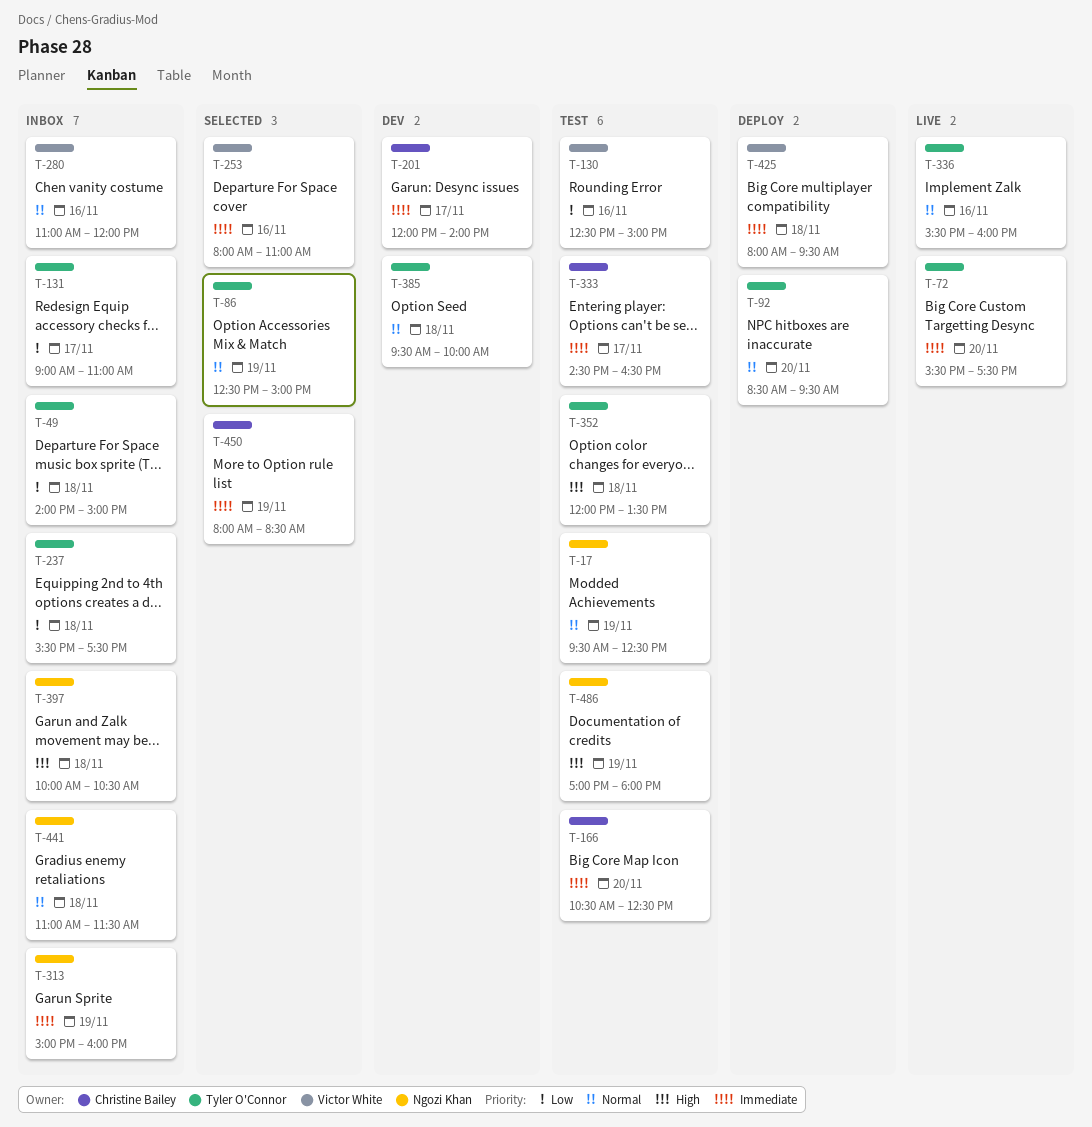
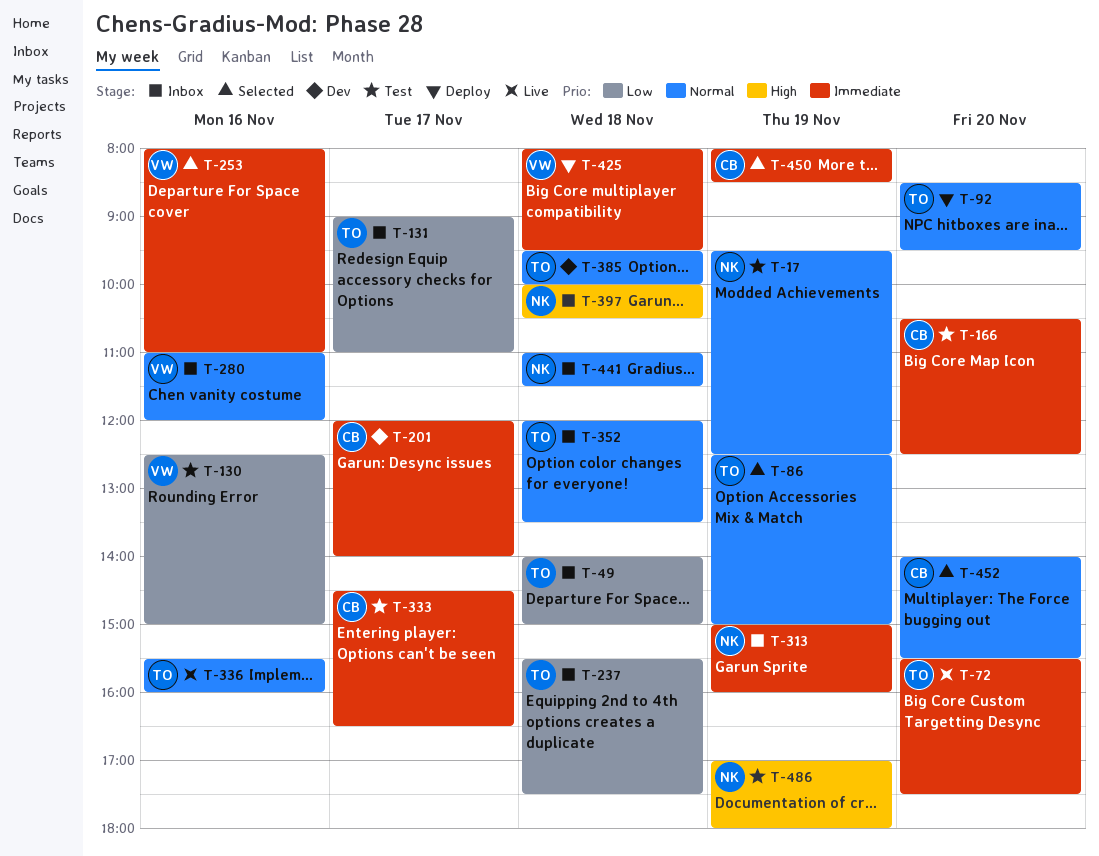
T-352, status: Test -> Inbox
T-352, priority: High -> Normal
T-452: none -> present

